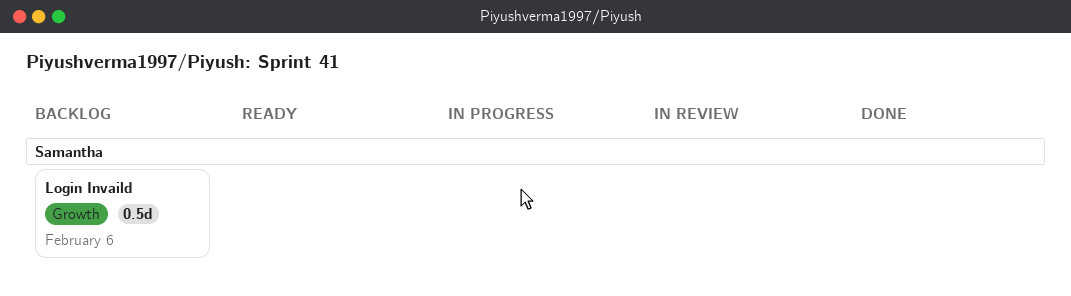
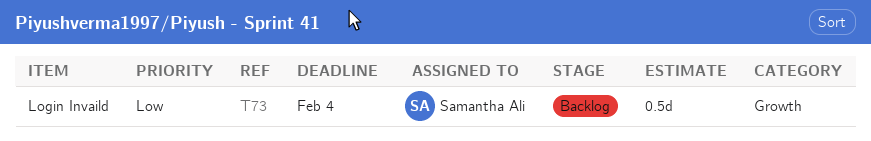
Login Invaild, due: Feb 6 -> Feb 4

